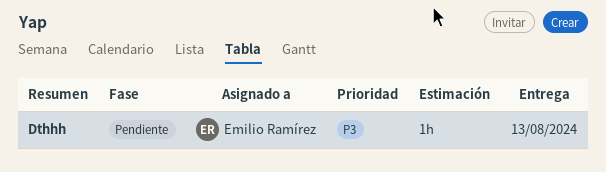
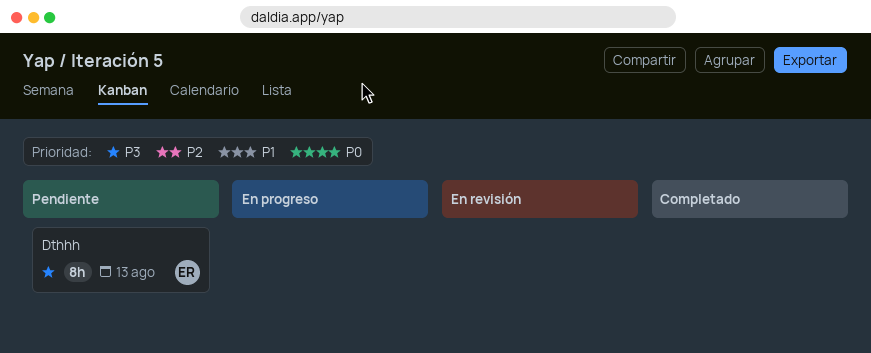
Dthhh, estimate: 1h -> 8h

